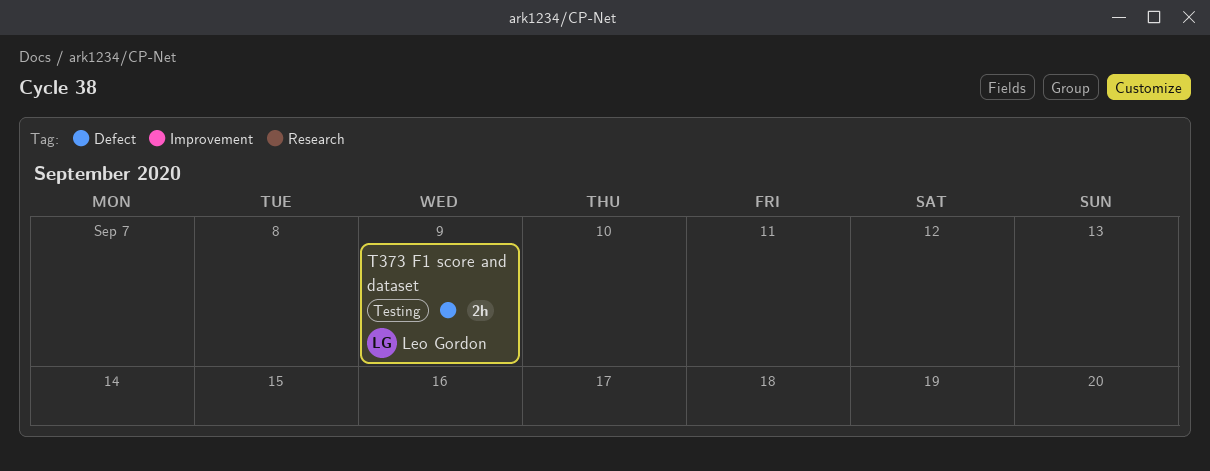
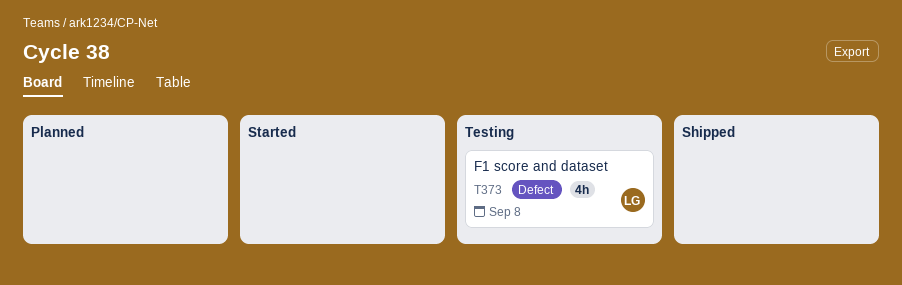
T373, estimate: 2h -> 4h
T373, due: Sep 9 -> Sep 8

